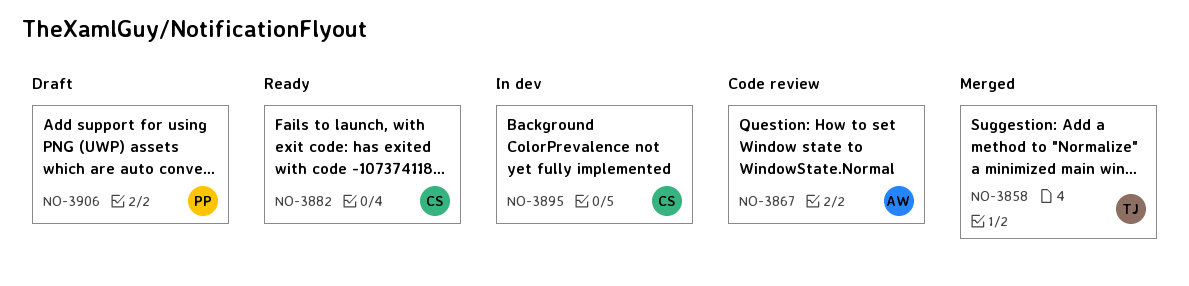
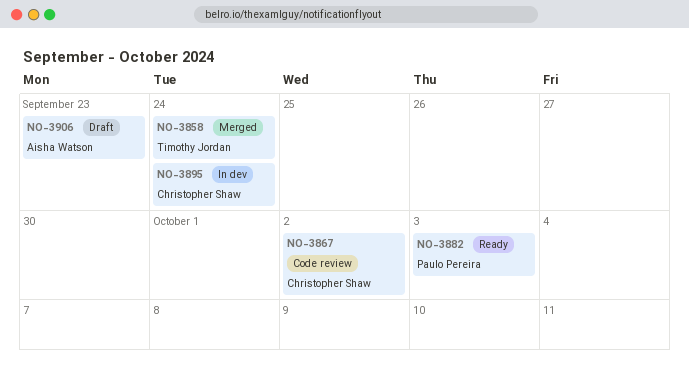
NO-3867, owner: Aisha Watson -> Christopher Shaw
NO-3882, owner: Christopher Shaw -> Paulo Pereira
NO-3906, owner: Paulo Pereira -> Aisha Watson

